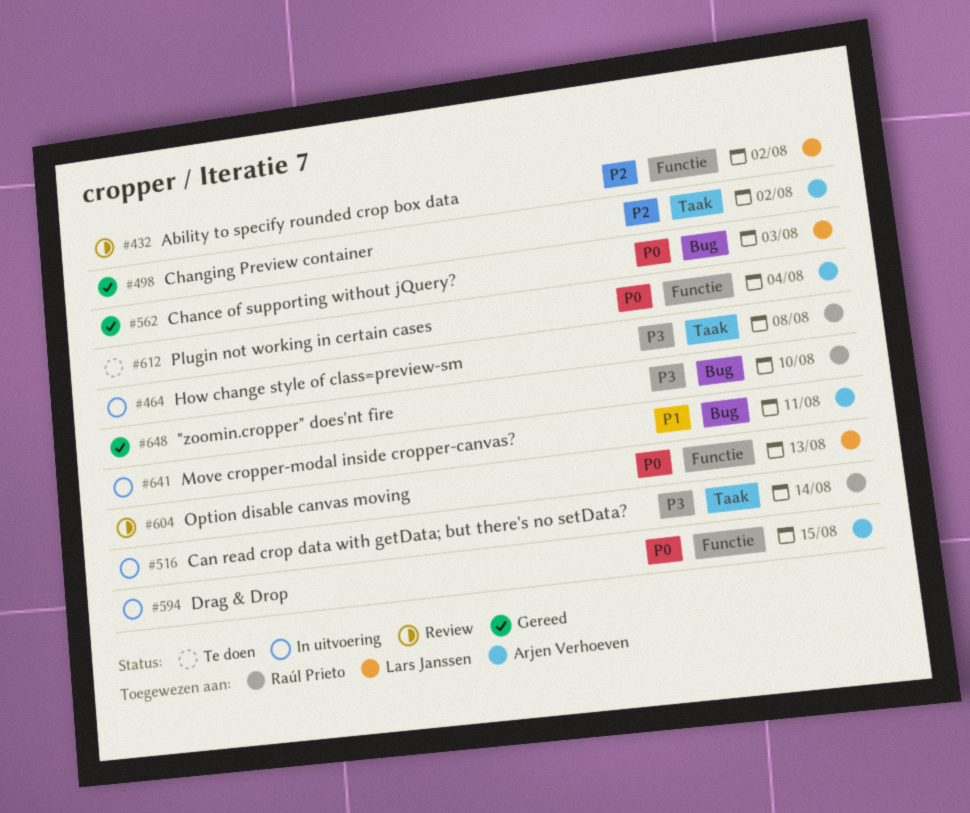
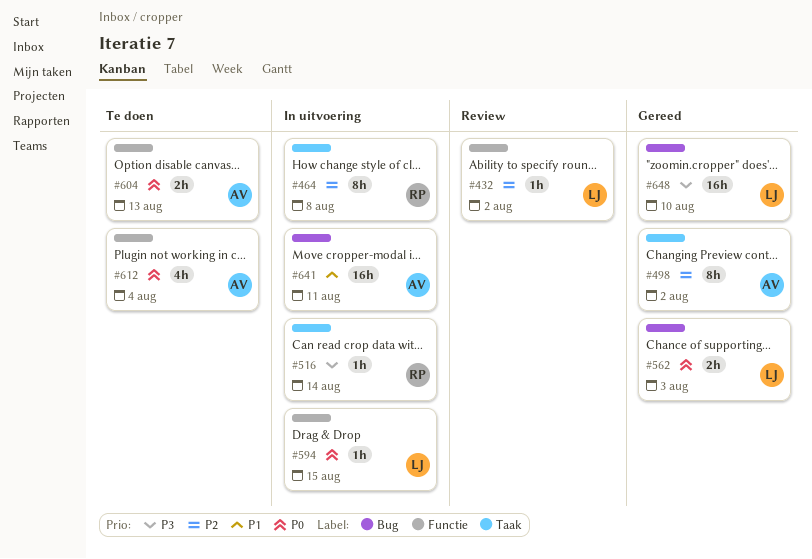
#464, priority: P3 -> P2
#594, owner: Arjen Verhoeven -> Lars Janssen
#604, status: Review -> Te doen
#604, owner: Lars Janssen -> Arjen Verhoeven
#648, owner: Raúl Prieto -> Lars Janssen

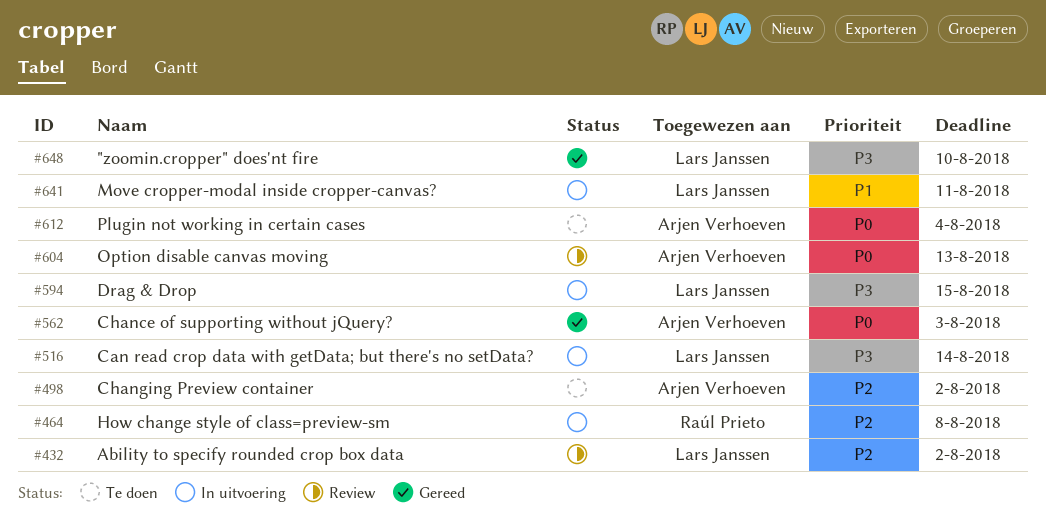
#498, status: Gereed -> Te doen
#516, owner: Raúl Prieto -> Lars Janssen
#562, owner: Lars Janssen -> Arjen Verhoeven
#594, priority: P0 -> P3
#604, status: Te doen -> Review
#641, owner: Arjen Verhoeven -> Lars Janssen

